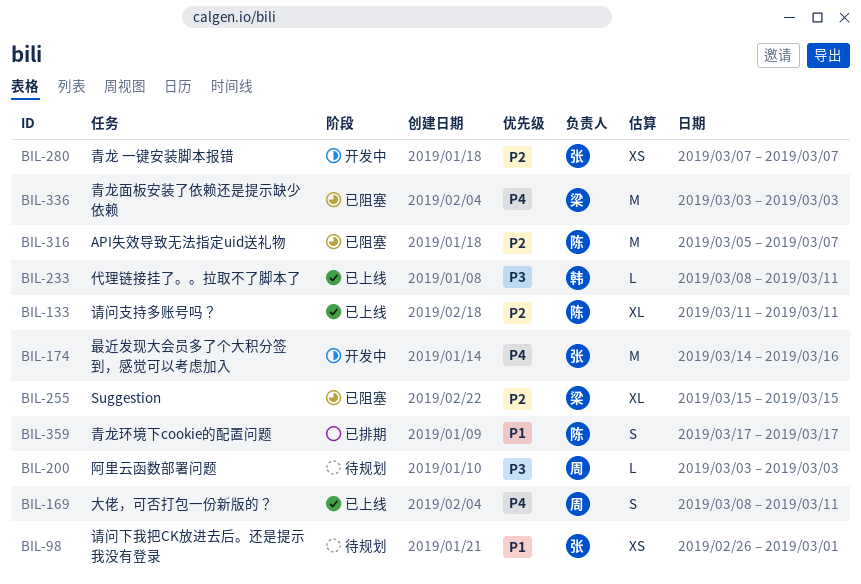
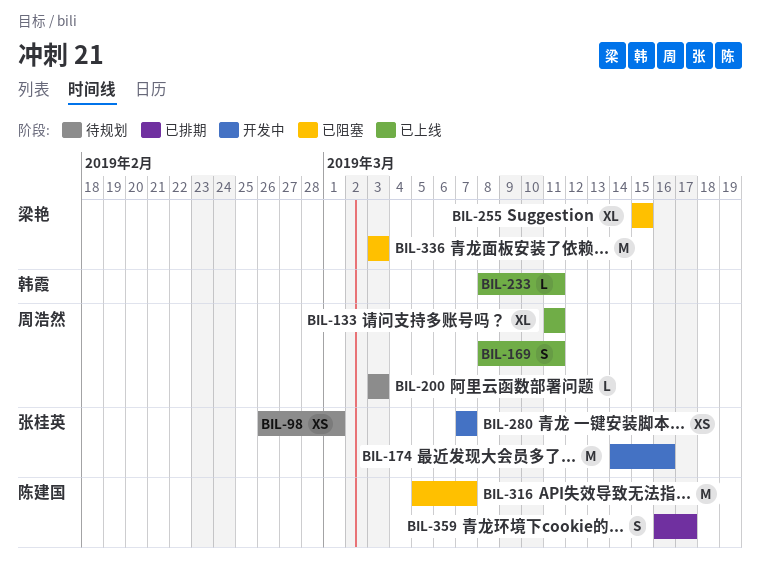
BIL-133, owner: 陈建国 -> 周浩然
BIL-359, start: Mar 17 -> Mar 16

